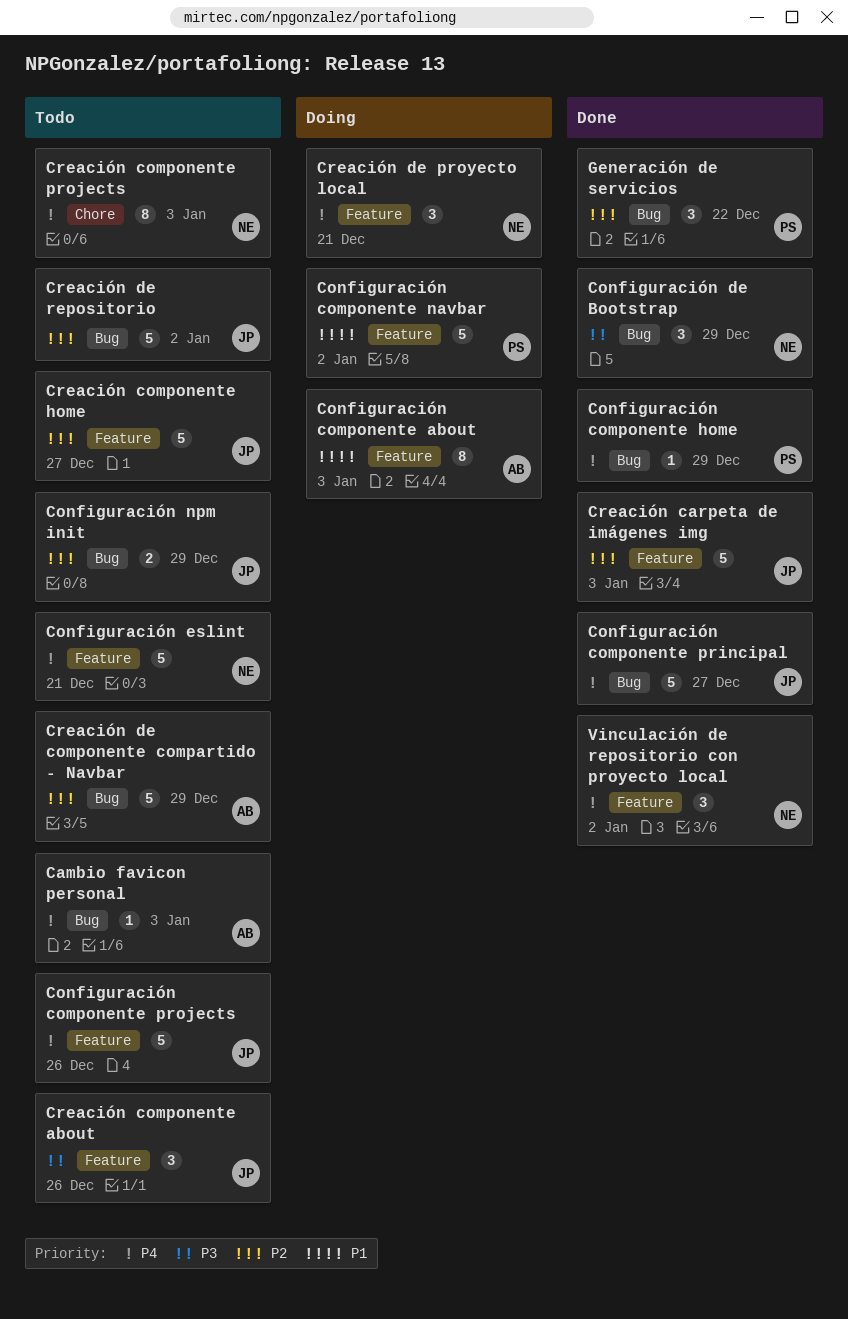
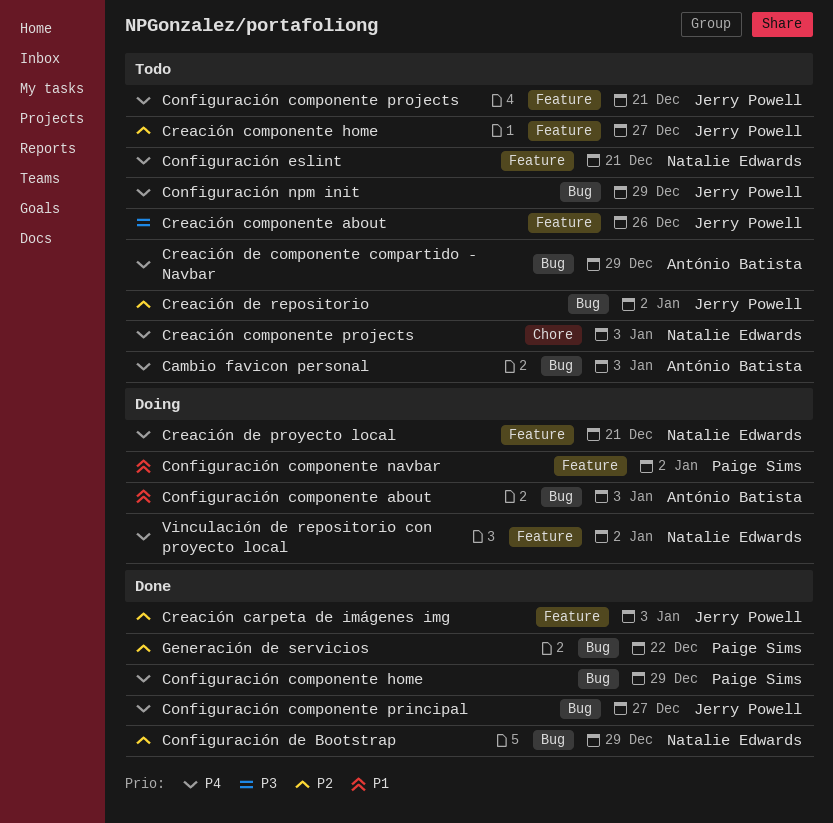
Configuración componente about, label: Feature -> Bug
Configuración componente projects, due: Dec 26 -> Dec 21
Configuración de Bootstrap, priority: P3 -> P2
Configuración npm init, priority: P2 -> P4
Creación de componente compartido - Navbar, priority: P2 -> P4
Vinculación de repositorio con proyecto local, status: Done -> Doing

